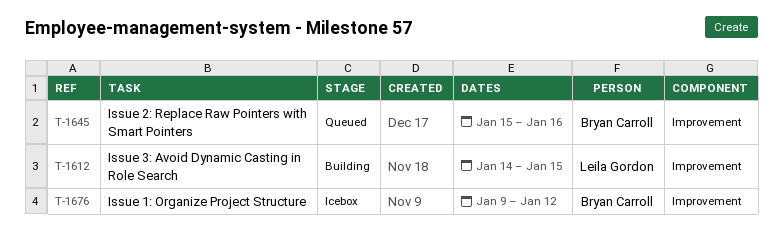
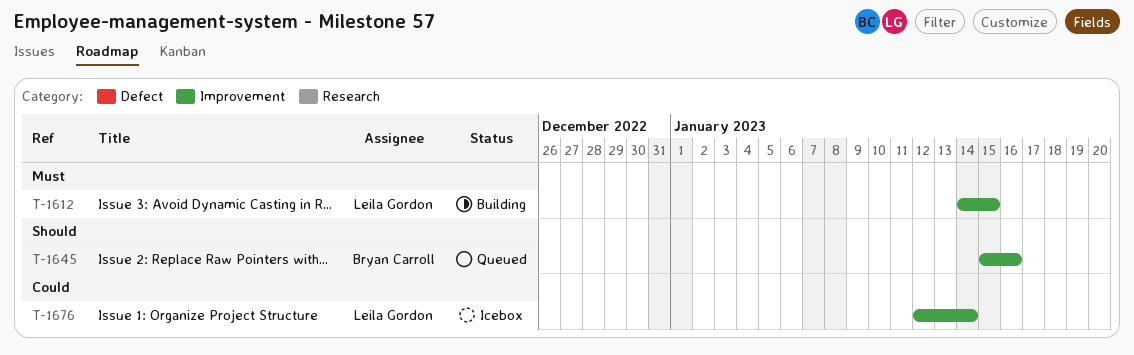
T-1676, owner: Bryan Carroll -> Leila Gordon
T-1676, start: Jan 9 -> Jan 12
T-1676, due: Jan 12 -> Jan 14

